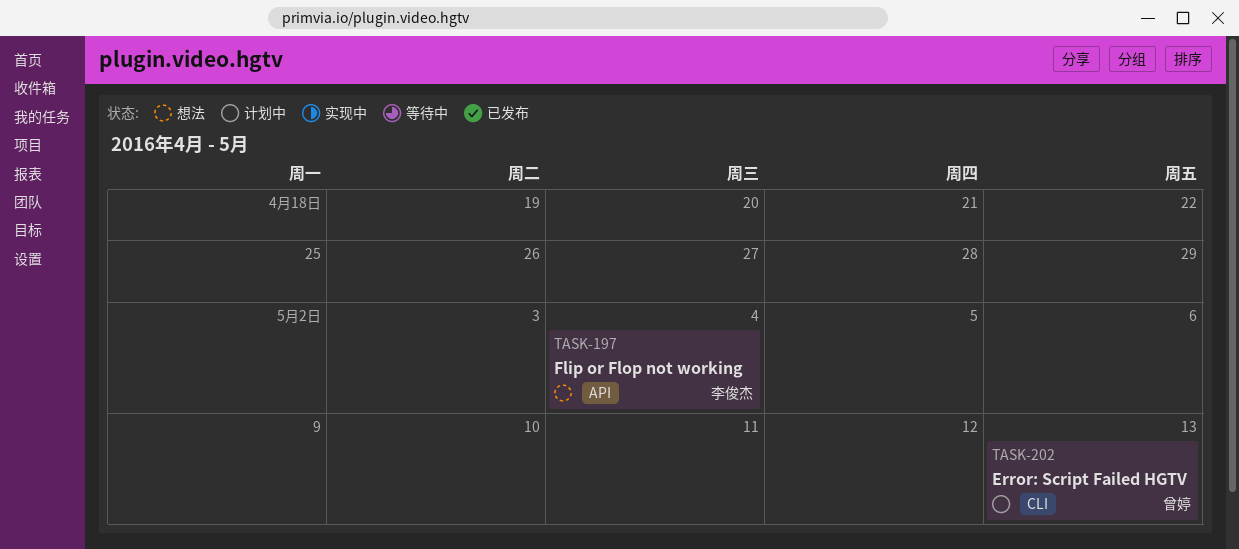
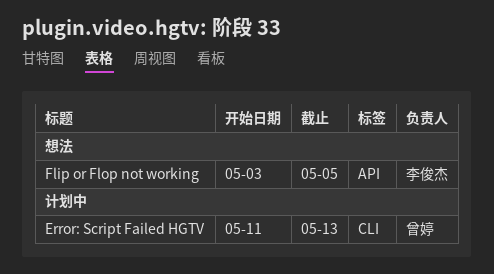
Flip or Flop not working, due: May 4 -> May 5

